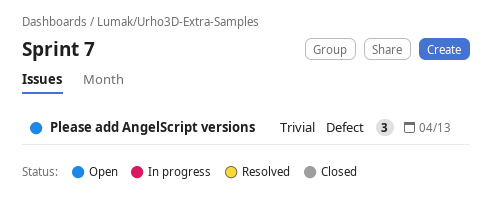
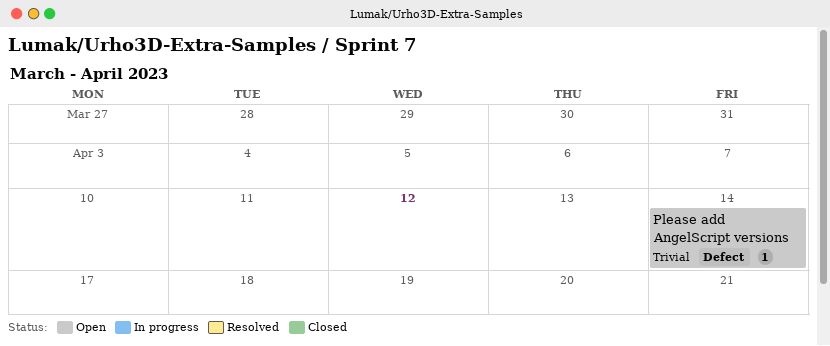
Please add AngelScript versions, estimate: 3 -> 1
Please add AngelScript versions, due: Apr 13 -> Apr 14

